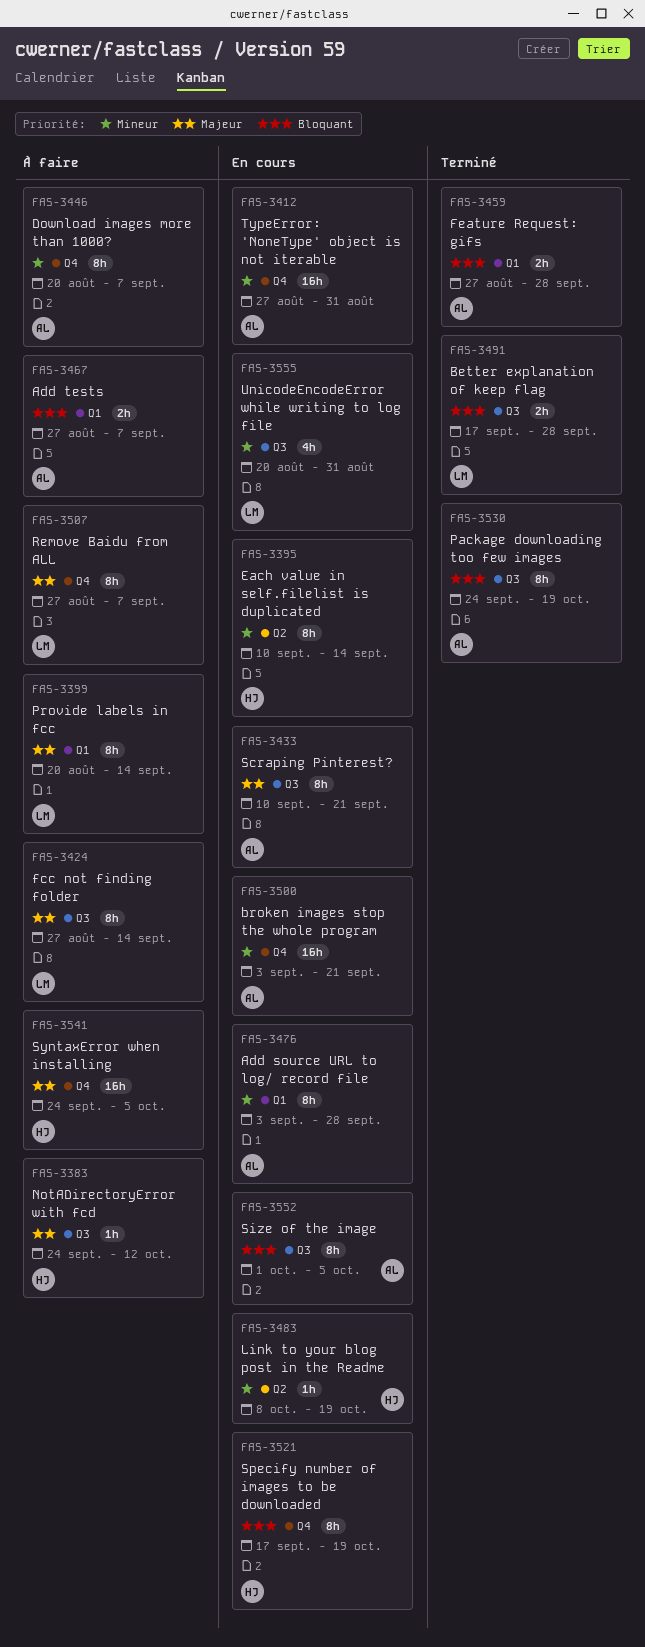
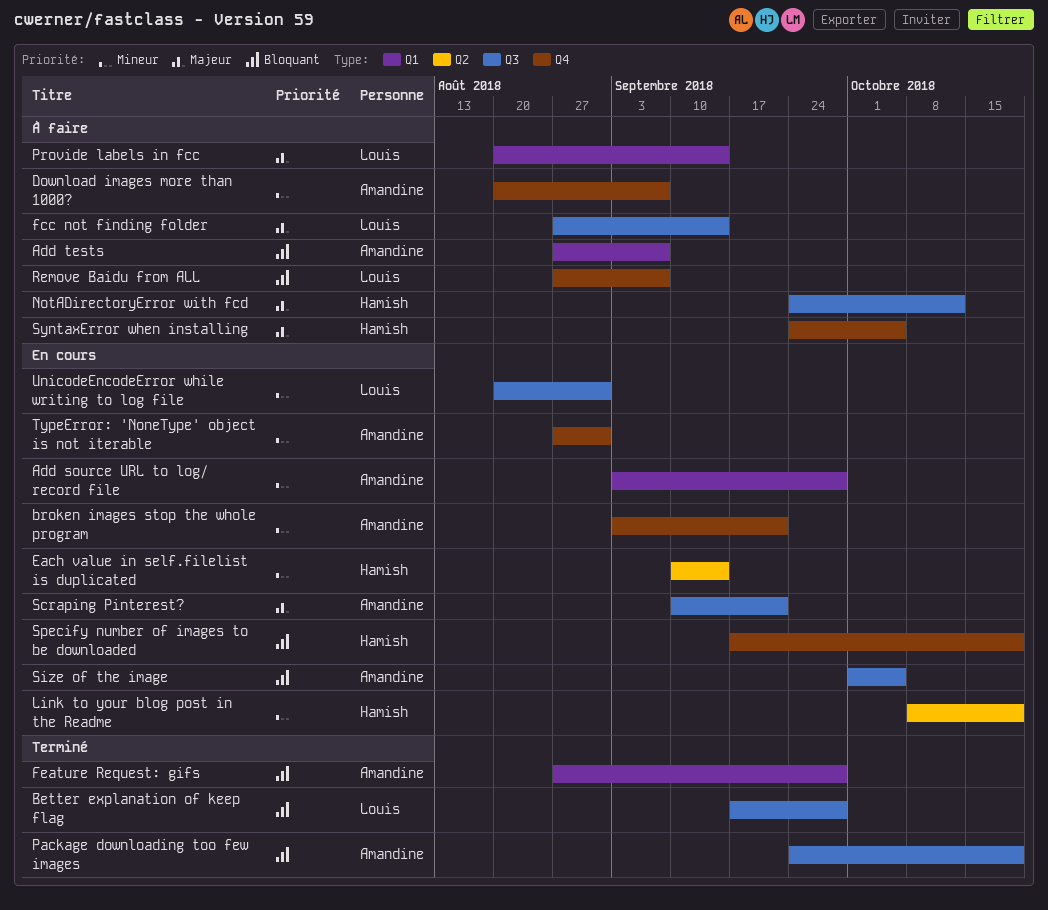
Remove Baidu from ALL, priority: Majeur -> Bloquant

